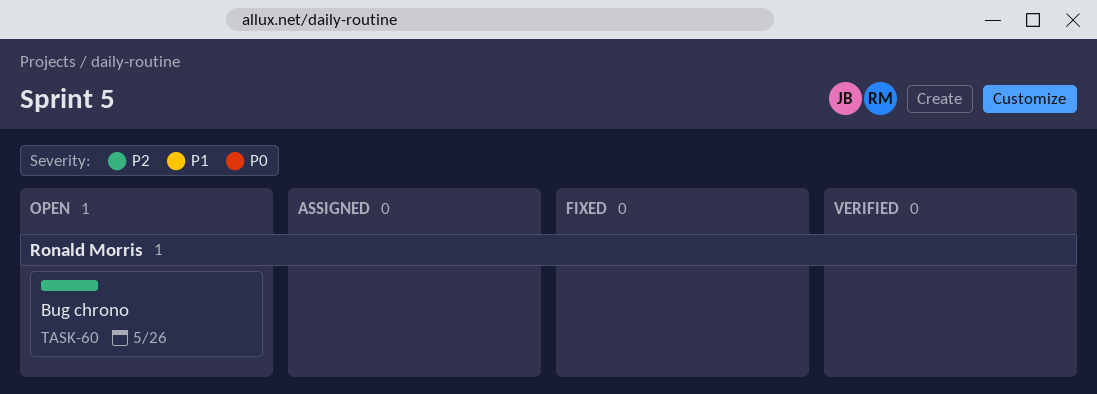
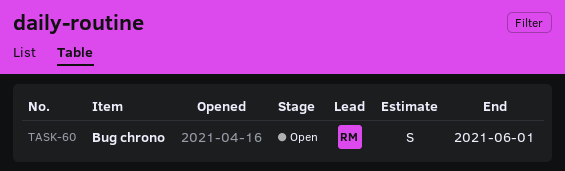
TASK-60, due: May 26 -> Jun 1

